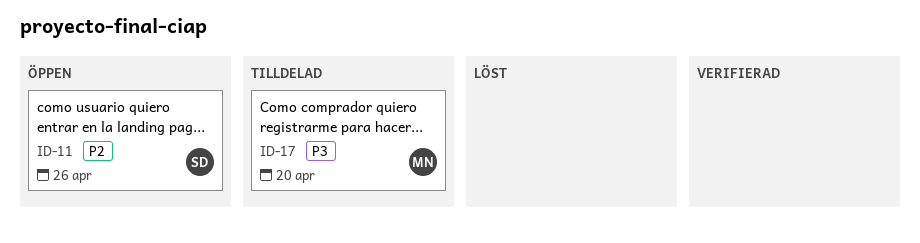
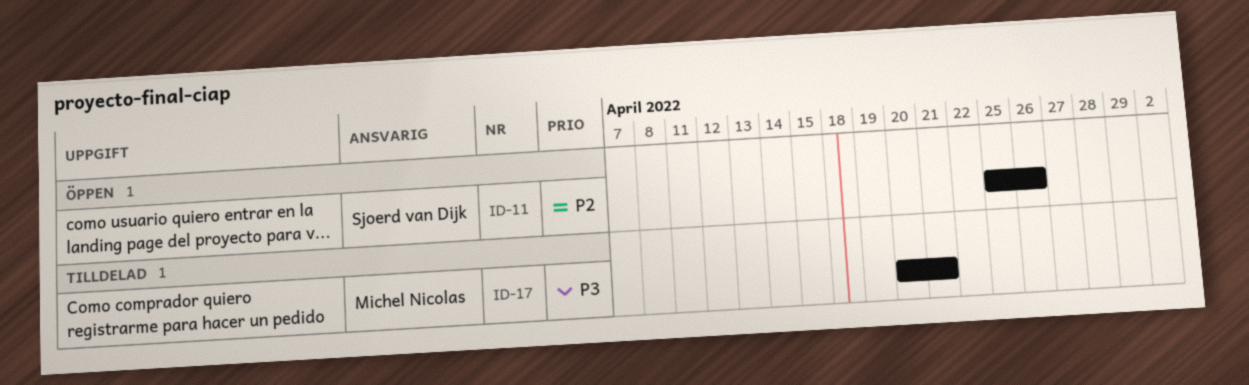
ID-17, due: Apr 20 -> Apr 21

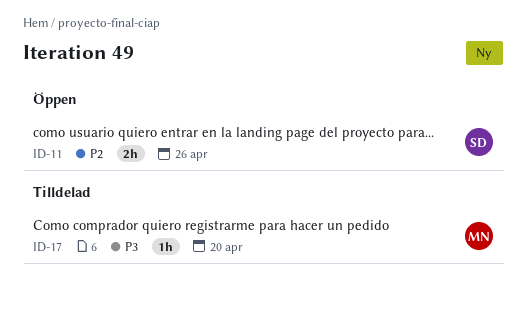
ID-17, due: Apr 21 -> Apr 20

